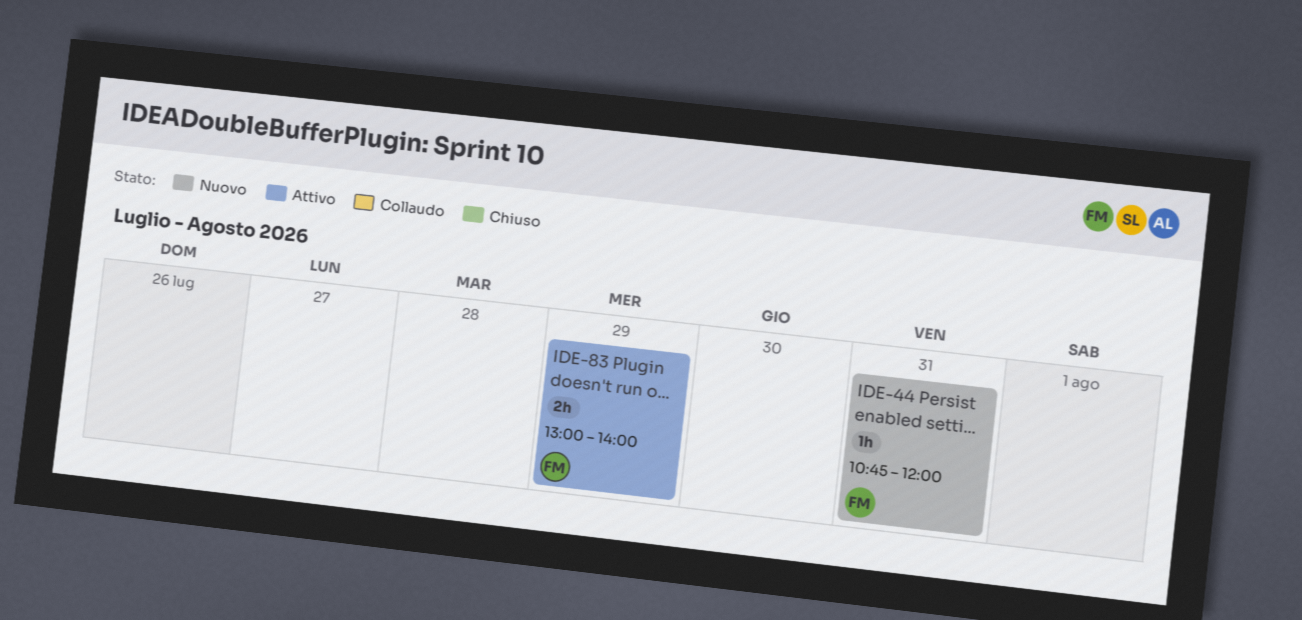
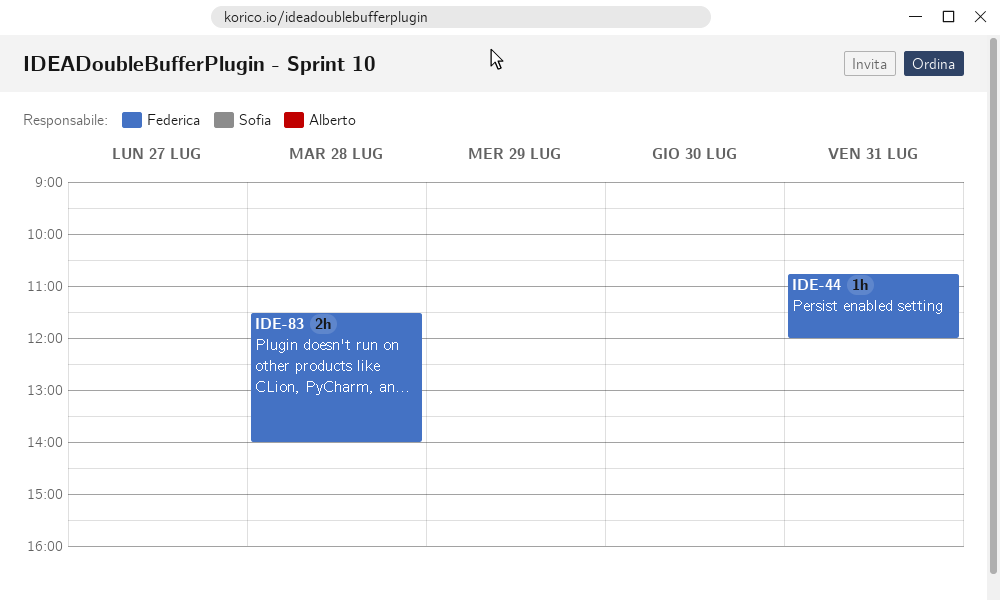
IDE-83, day: Jul 29 -> Jul 28
IDE-83, begins: 13:00 -> 11:30

